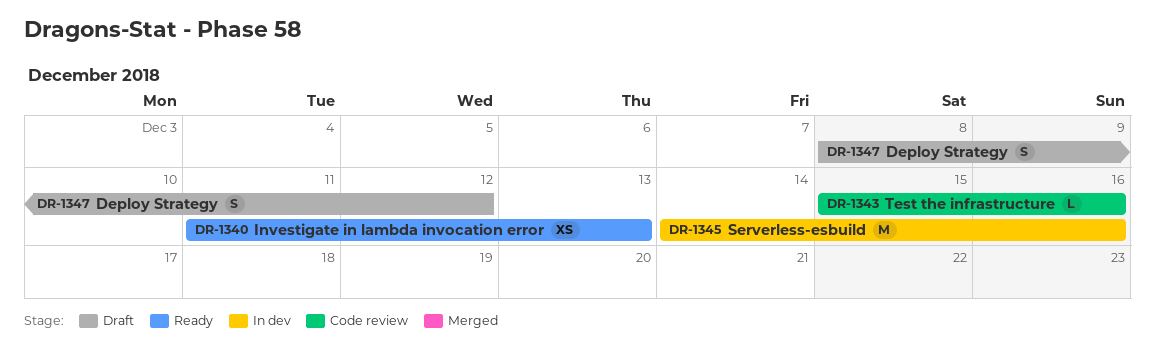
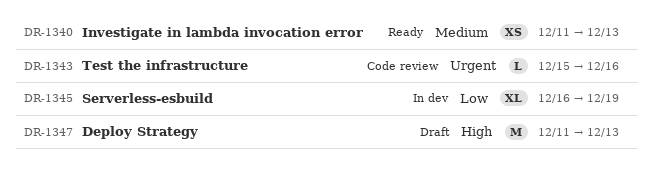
DR-1345, estimate: M -> XL
DR-1345, start: Dec 14 -> Dec 16
DR-1345, due: Dec 16 -> Dec 19
DR-1347, estimate: S -> M
DR-1347, start: Dec 8 -> Dec 11
DR-1347, due: Dec 12 -> Dec 13

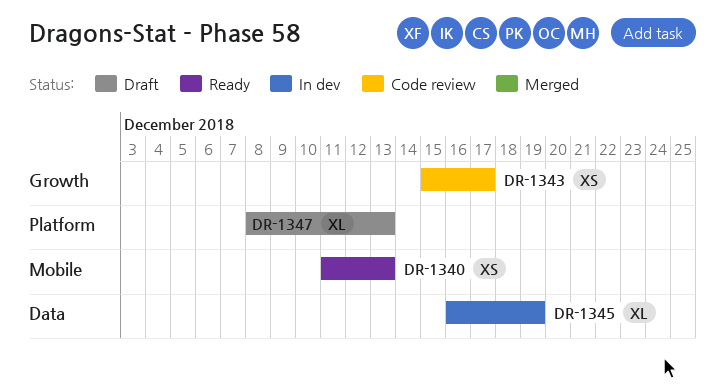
DR-1343, estimate: L -> XS
DR-1343, due: Dec 16 -> Dec 17
DR-1347, estimate: M -> XL
DR-1347, start: Dec 11 -> Dec 8

